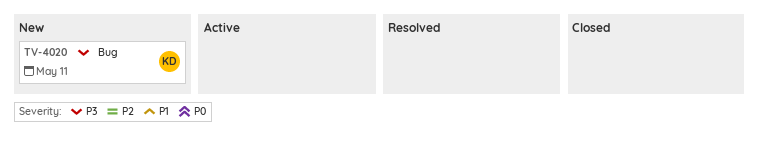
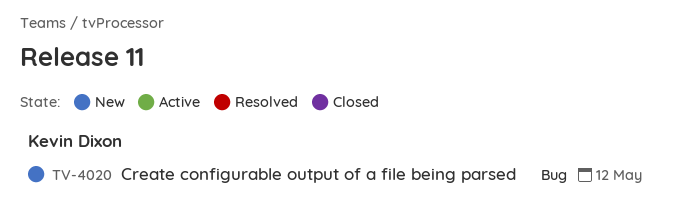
TV-4020, due: May 11 -> May 12

